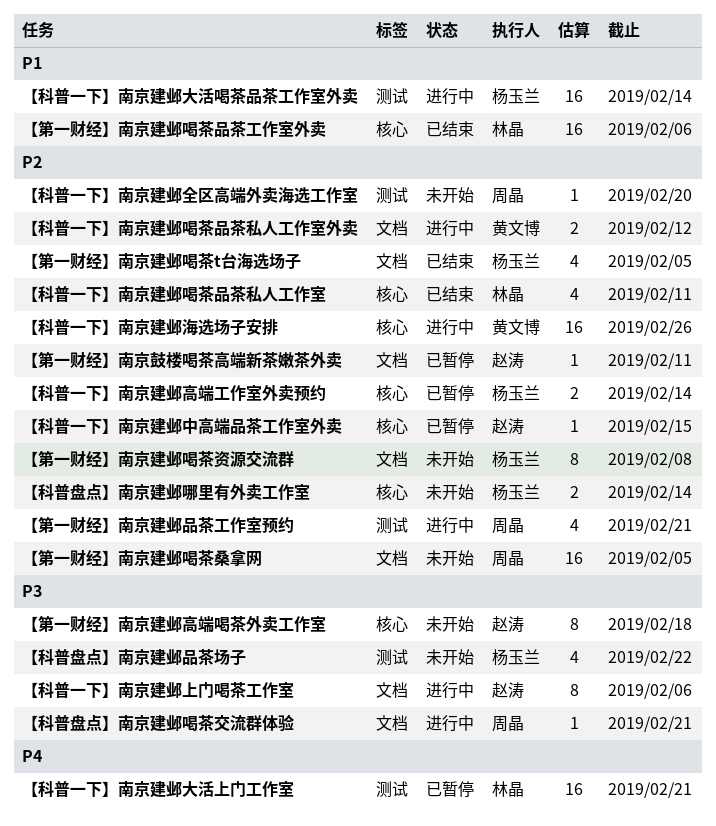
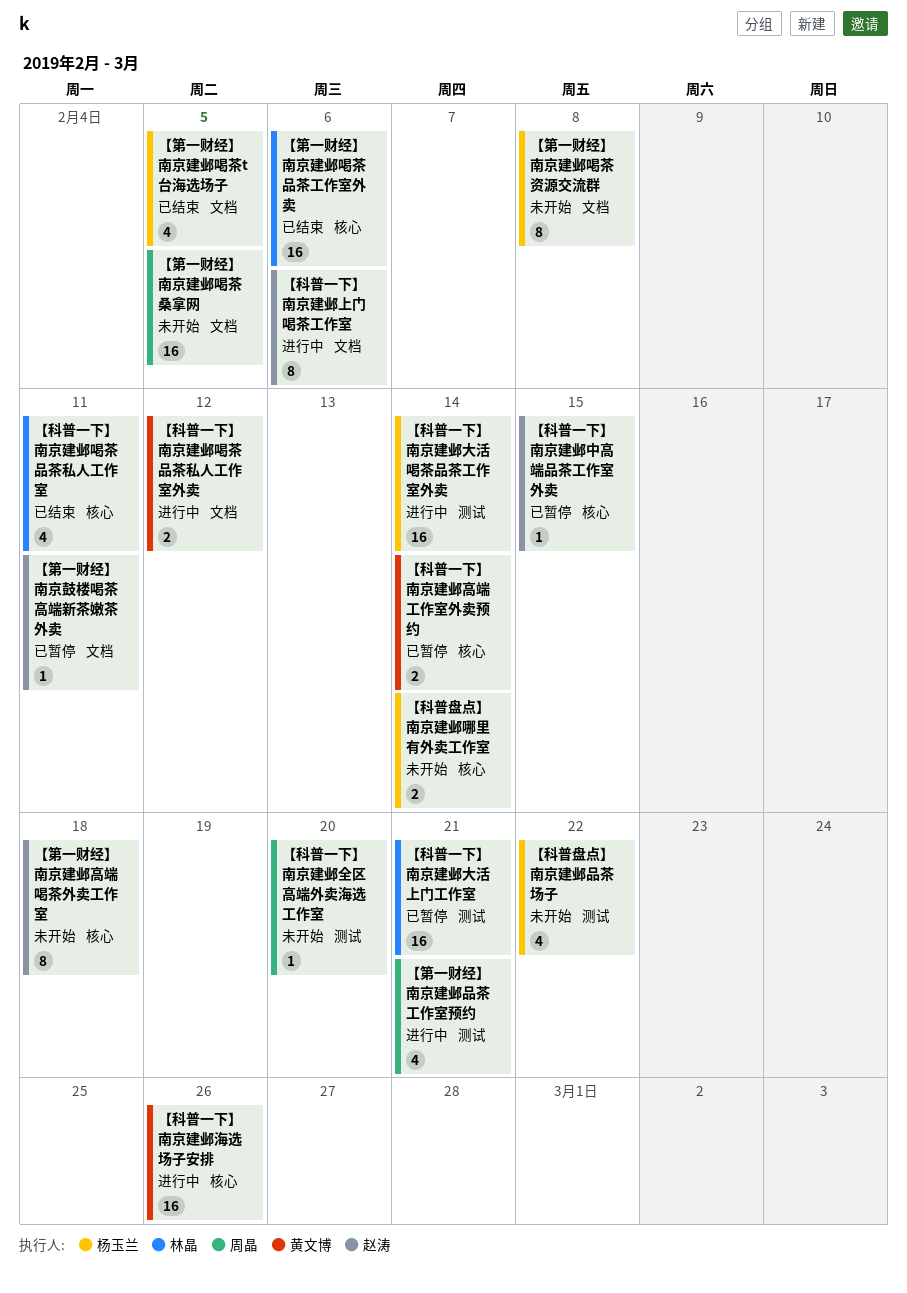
【科普一下】南京建邺高端工作室外卖预约, owner: 杨玉兰 -> 黄文博
【科普盘点】南京建邺喝茶交流群体验: present -> none

